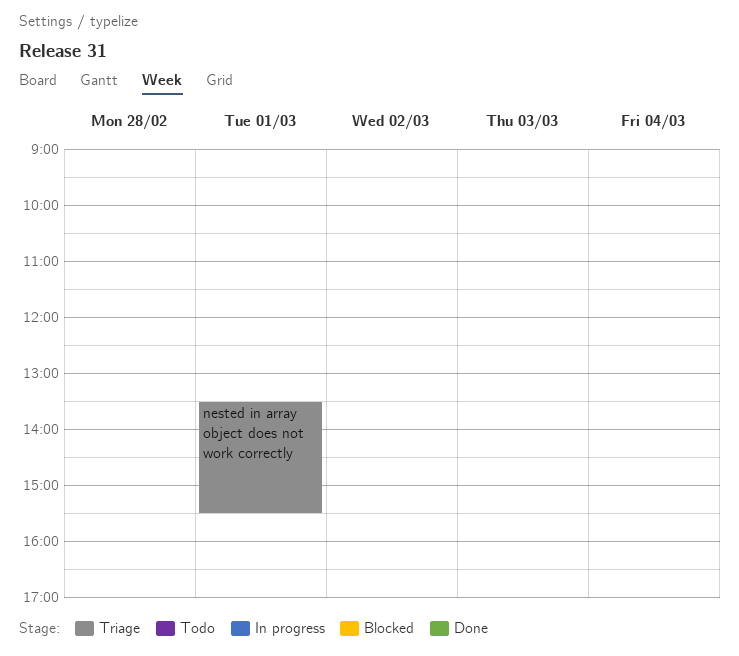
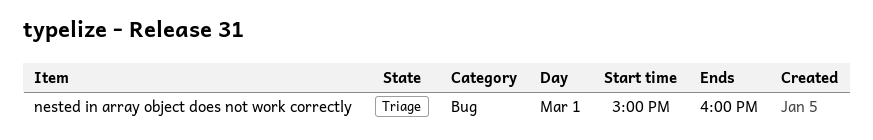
nested in array object does not work correctly, begins: 13:30 -> 15:00
nested in array object does not work correctly, ends: 15:30 -> 16:00

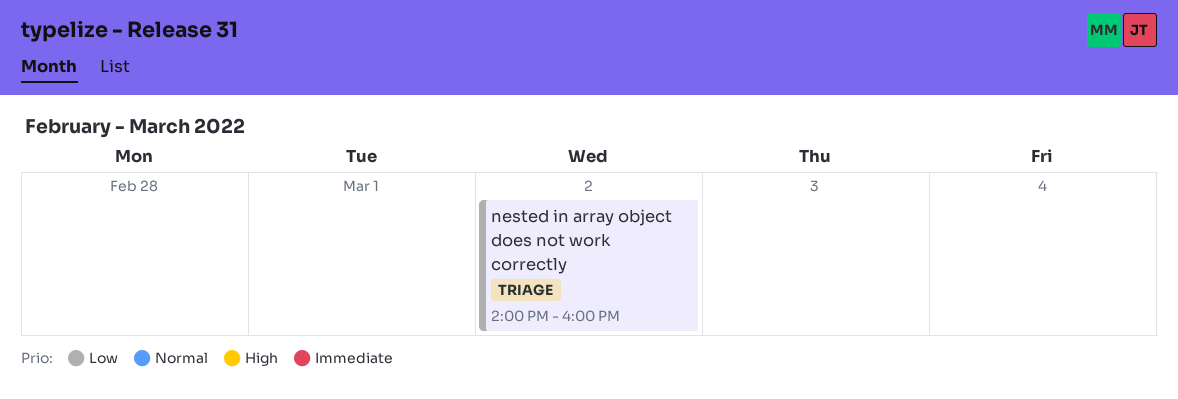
nested in array object does not work correctly, day: Mar 1 -> Mar 2
nested in array object does not work correctly, begins: 15:00 -> 14:00

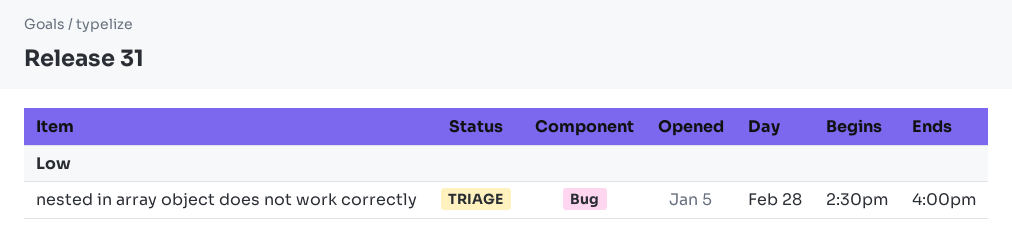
nested in array object does not work correctly, day: Mar 2 -> Feb 28
nested in array object does not work correctly, begins: 14:00 -> 14:30

